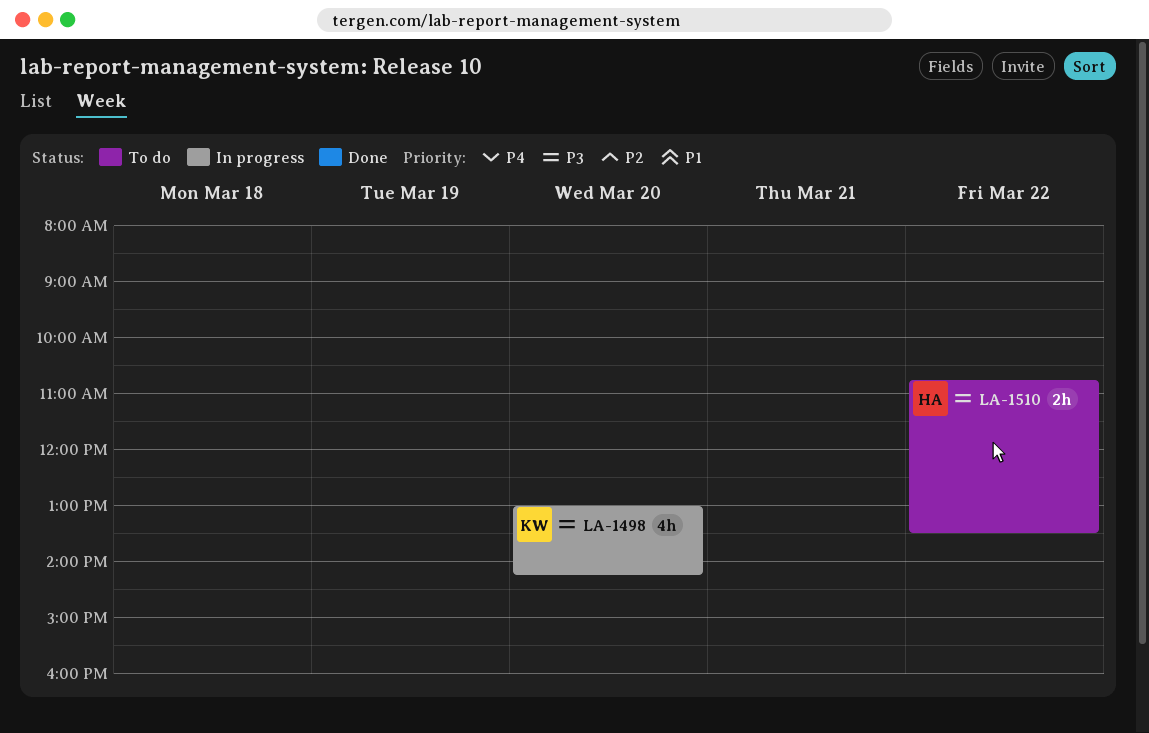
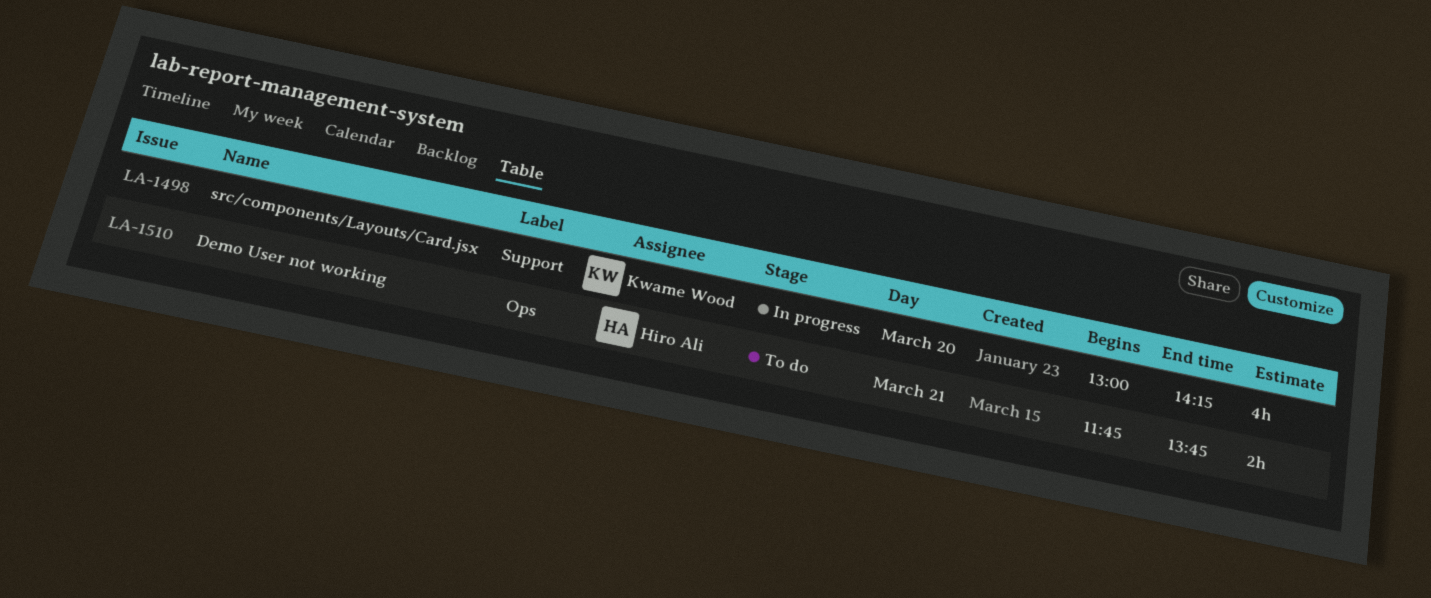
LA-1510, day: Mar 22 -> Mar 21
LA-1510, begins: 10:45 -> 11:45
LA-1510, ends: 13:30 -> 13:45

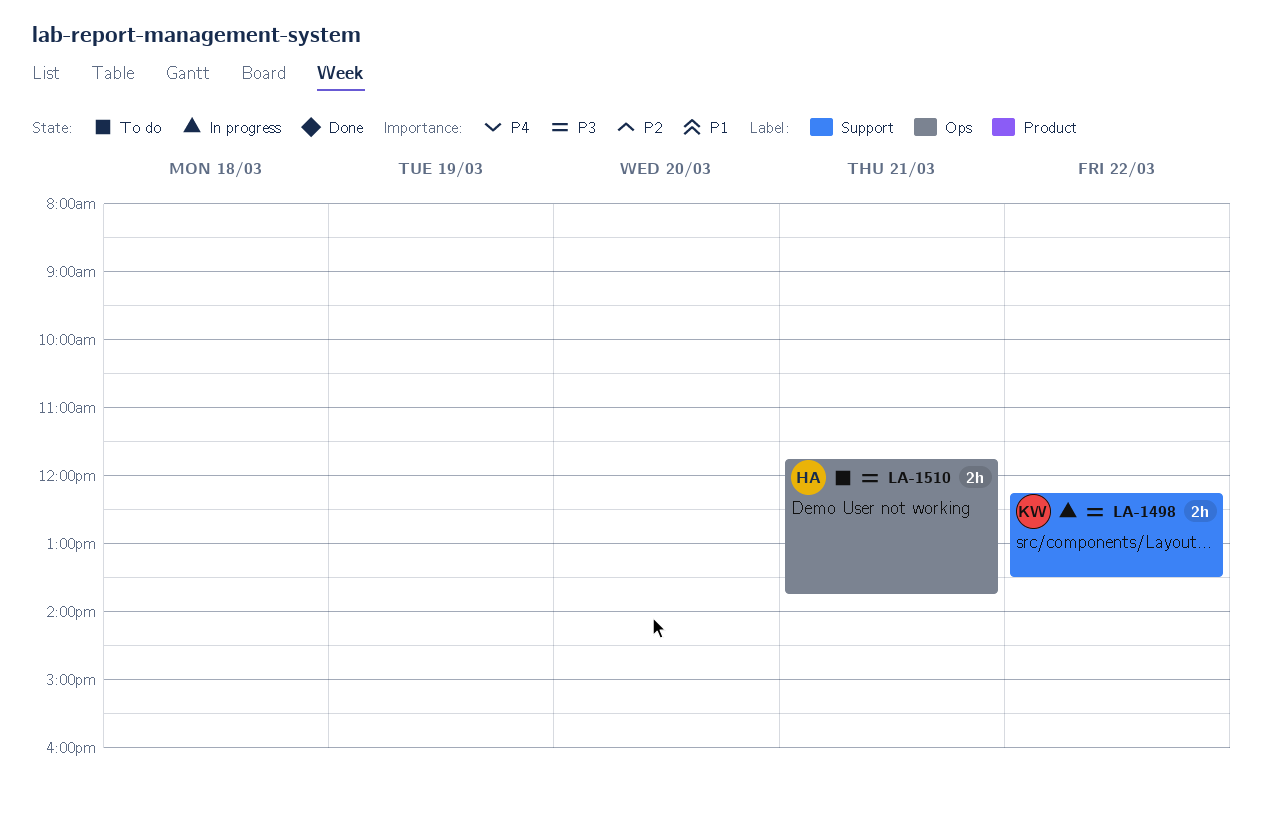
LA-1498, estimate: 4h -> 2h
LA-1498, day: Mar 20 -> Mar 22
LA-1498, begins: 13:00 -> 12:15
LA-1498, ends: 14:15 -> 13:30

